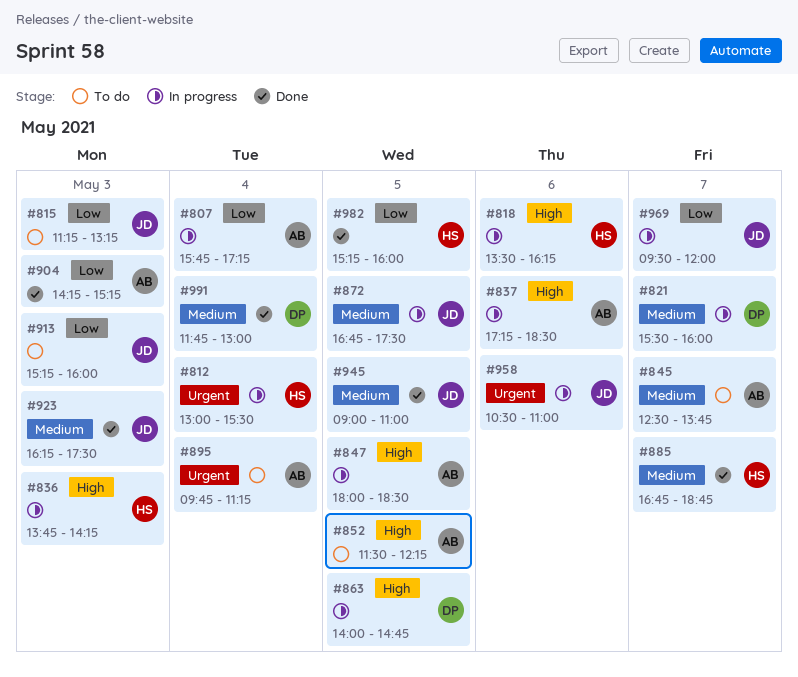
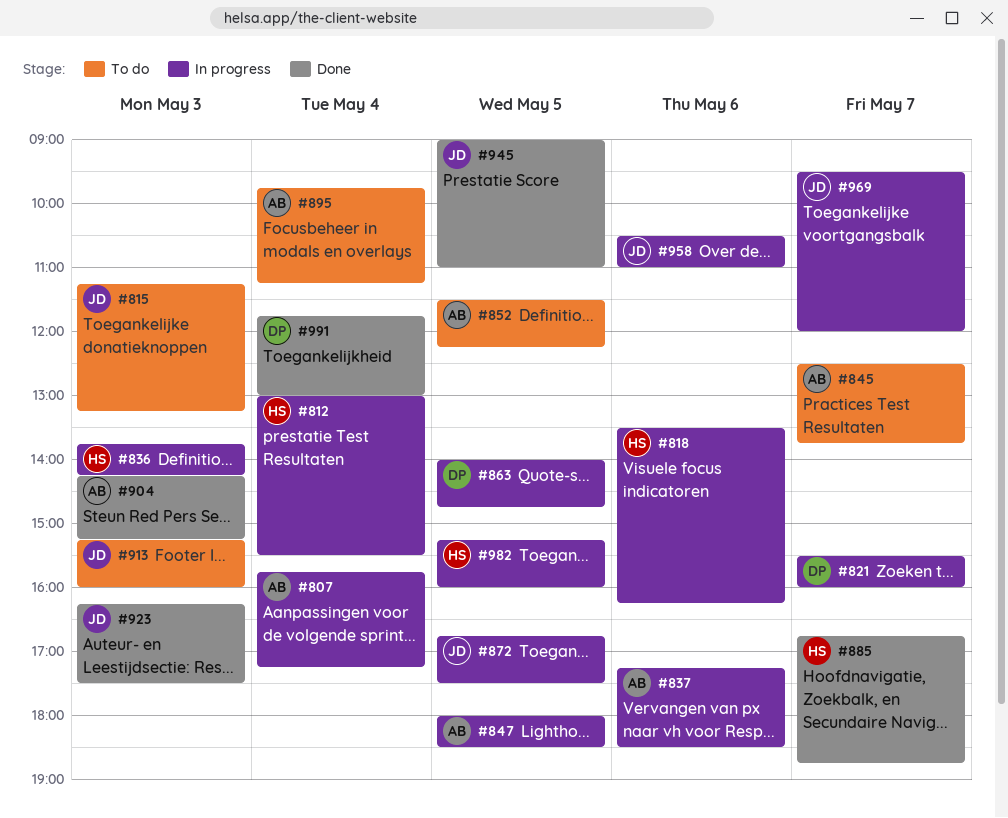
#982, status: Done -> In progress

